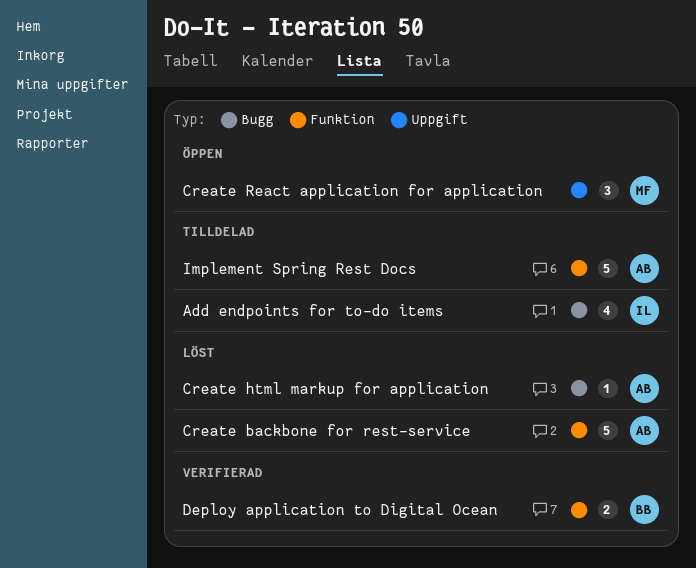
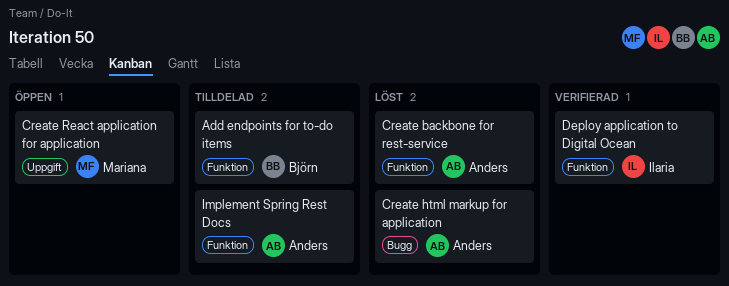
Add endpoints for to-do items, owner: Ilaria -> Björn
Add endpoints for to-do items, label: Bugg -> Funktion
Deploy application to Digital Ocean, owner: Björn -> Ilaria

